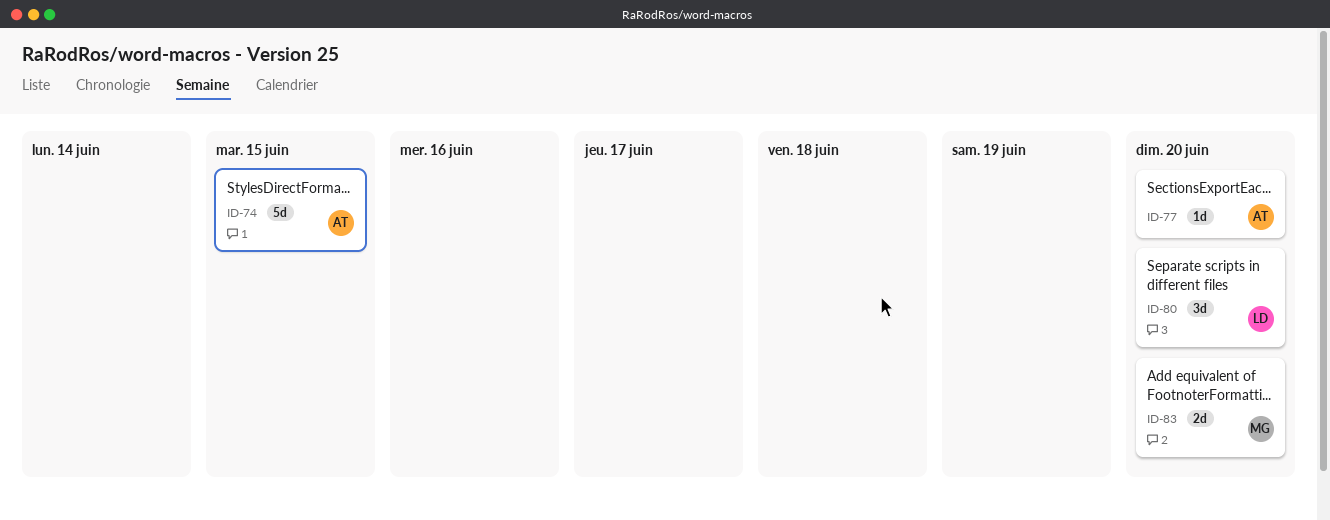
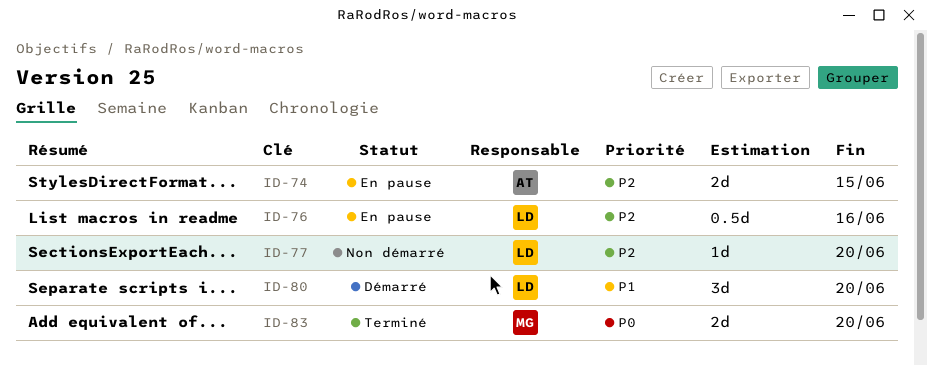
ID-74, estimate: 5d -> 2d
ID-76: none -> present
ID-77, owner: AT -> LD

